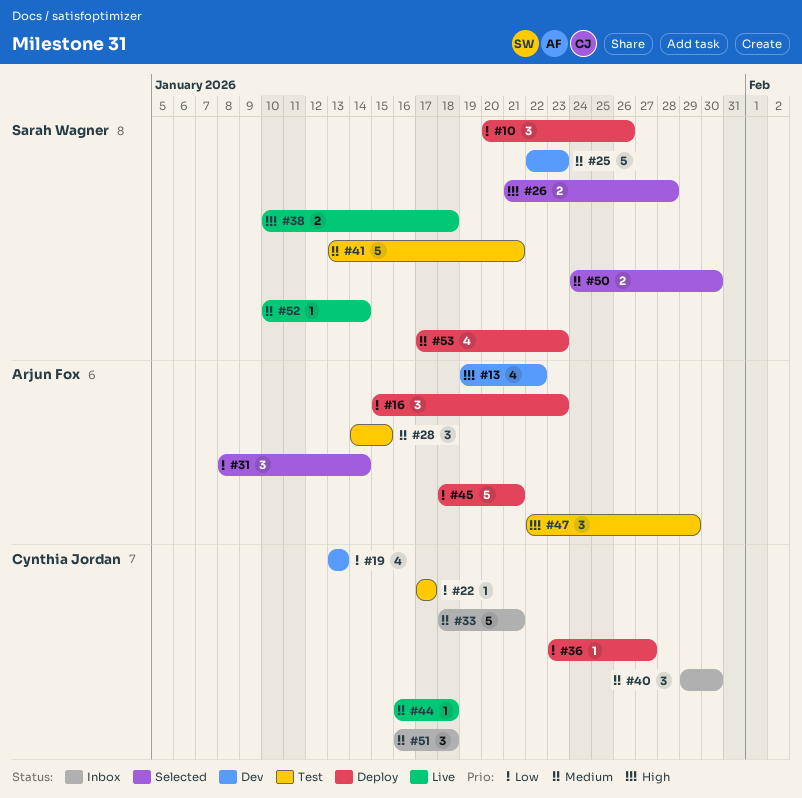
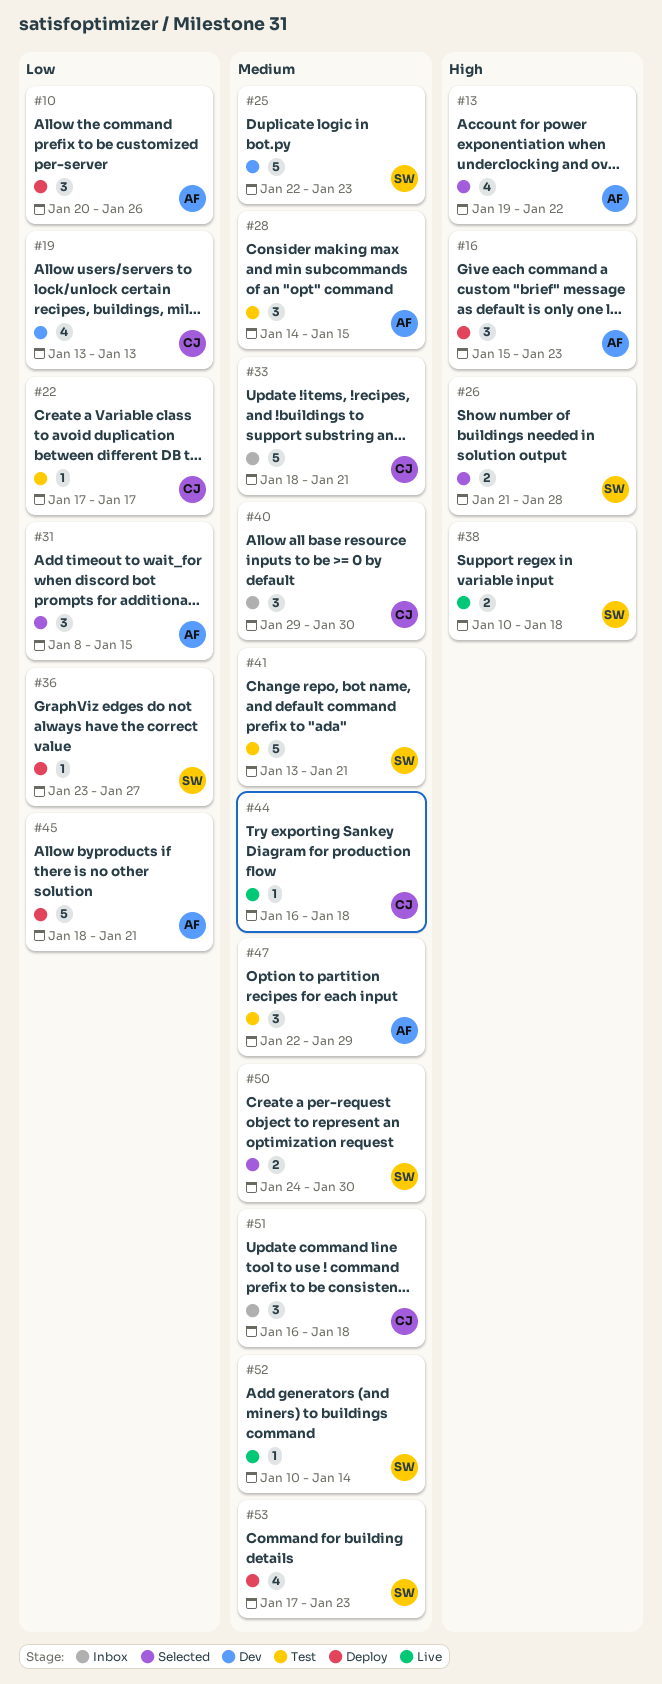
#10, owner: Sarah Wagner -> Arjun Fox
#13, status: Dev -> Selected
#16, priority: Low -> High
#31, due: Jan 14 -> Jan 15
#36, owner: Cynthia Jordan -> Sarah Wagner
#47, priority: High -> Medium

